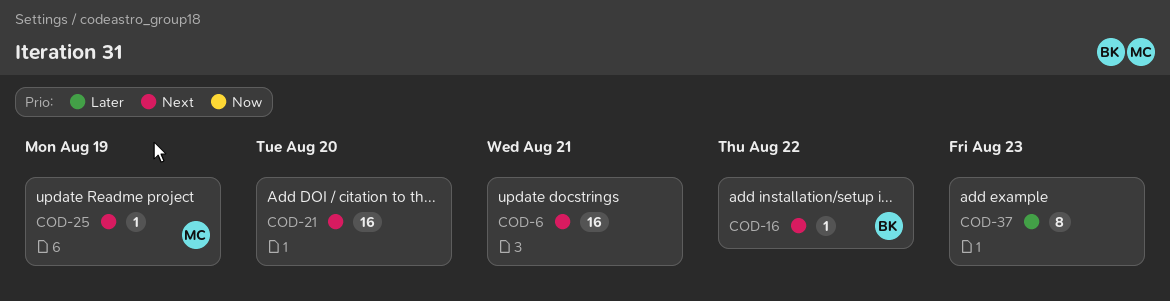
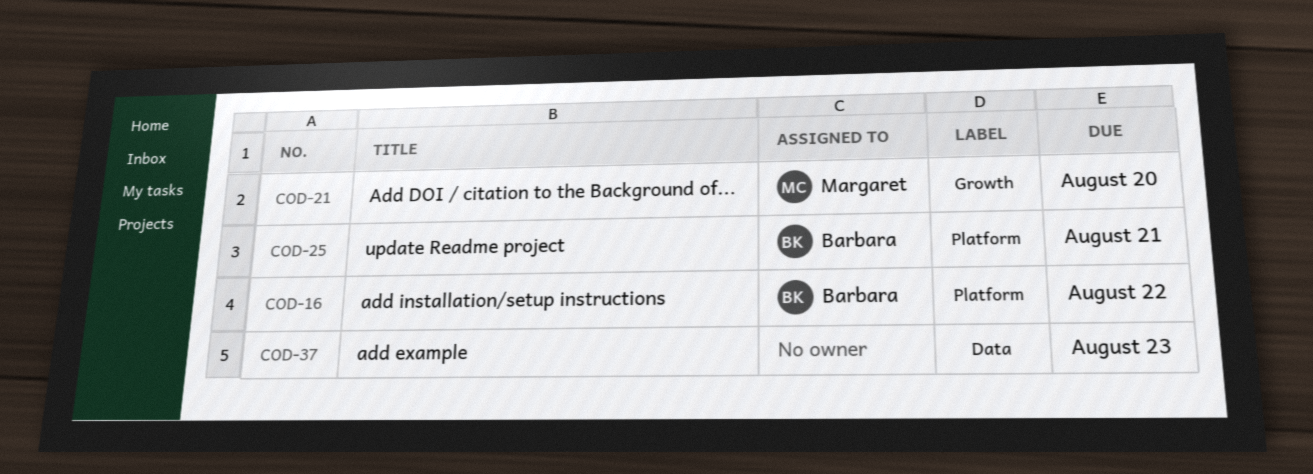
COD-6: present -> none
COD-21, owner: none -> Margaret
COD-25, owner: Margaret -> Barbara
COD-25, due: Aug 19 -> Aug 21

